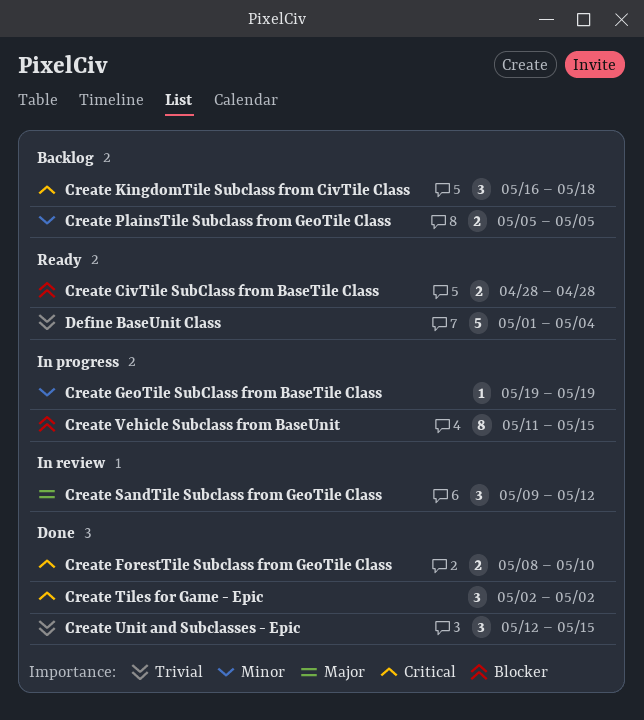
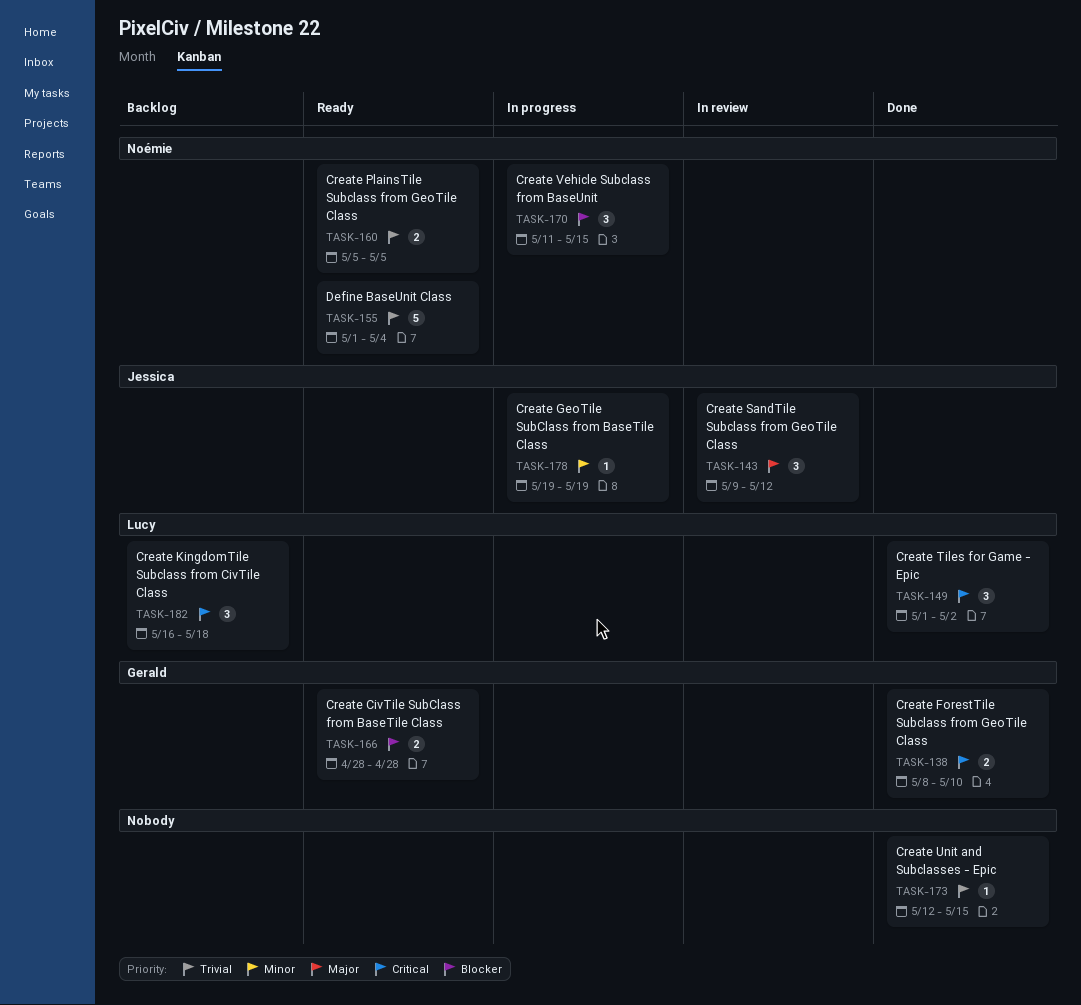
Create PlainsTile Subclass from GeoTile Class, status: Backlog -> Ready
Create PlainsTile Subclass from GeoTile Class, priority: Minor -> Trivial
Create Tiles for Game - Epic, start: May 2 -> May 1
Create Unit and Subclasses - Epic, estimate: 3 -> 1
Create Vehicle Subclass from BaseUnit, estimate: 8 -> 3

